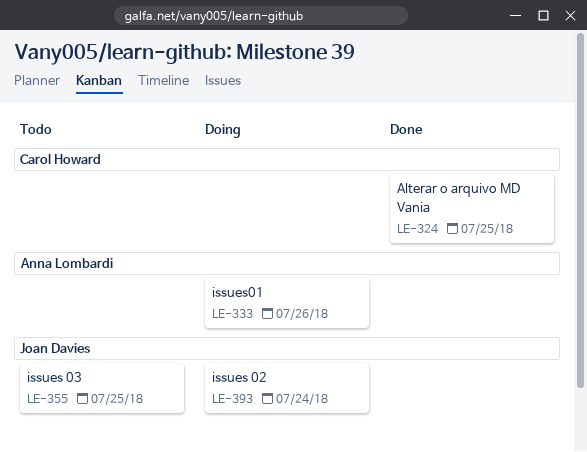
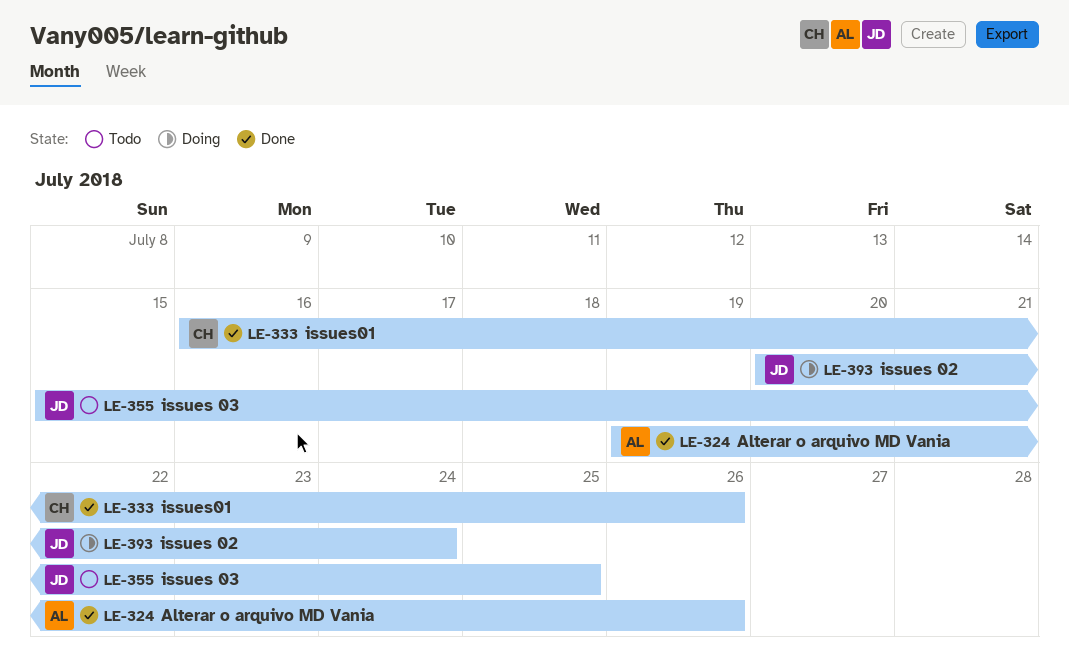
LE-324, owner: Carol Howard -> Anna Lombardi
LE-324, due: Jul 25 -> Jul 26
LE-333, status: Doing -> Done
LE-333, owner: Anna Lombardi -> Carol Howard

